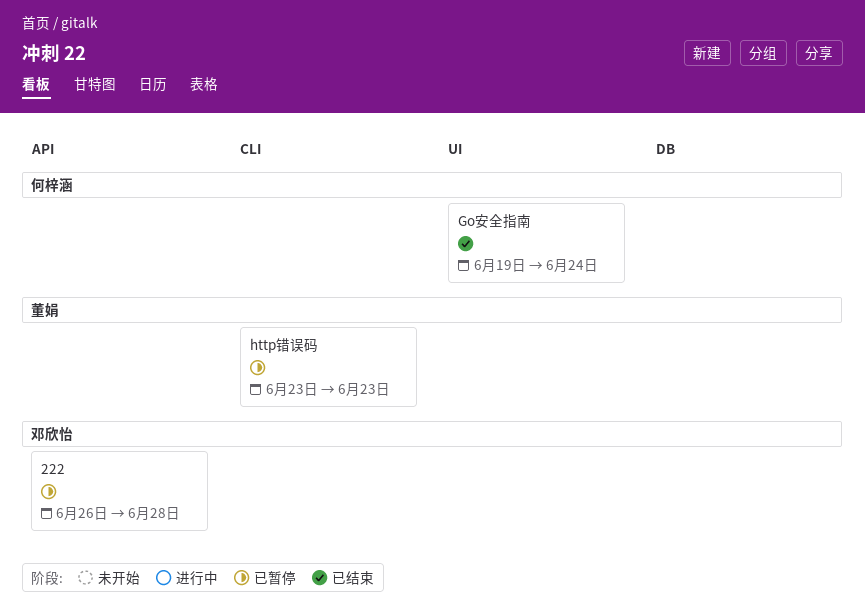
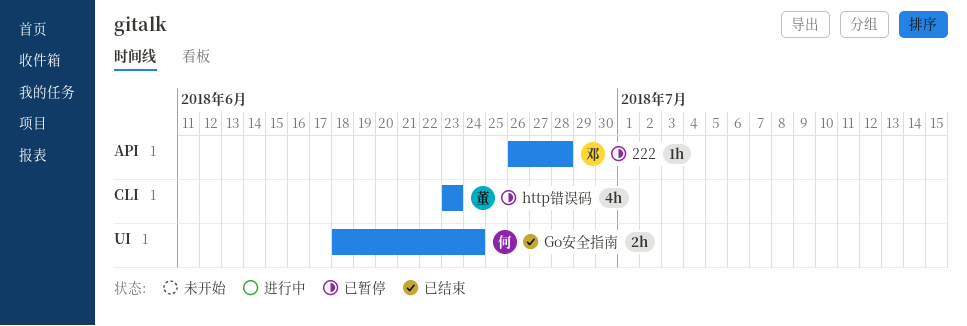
Go安全指南, start: Jun 19 -> Jun 18

